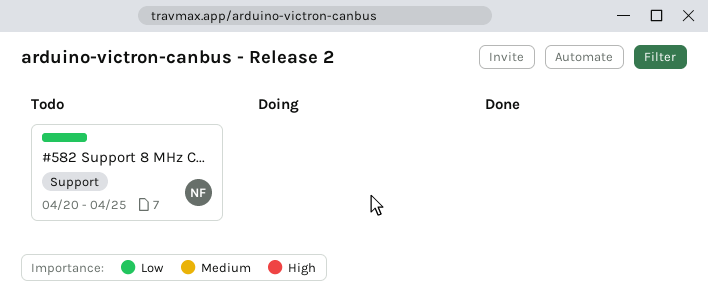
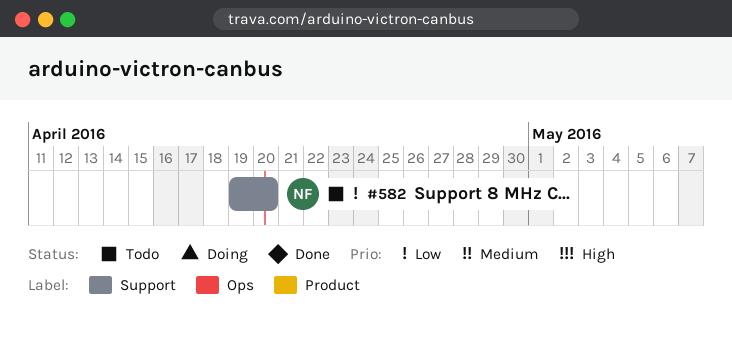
#582, start: Apr 20 -> Apr 19
#582, due: Apr 25 -> Apr 20

